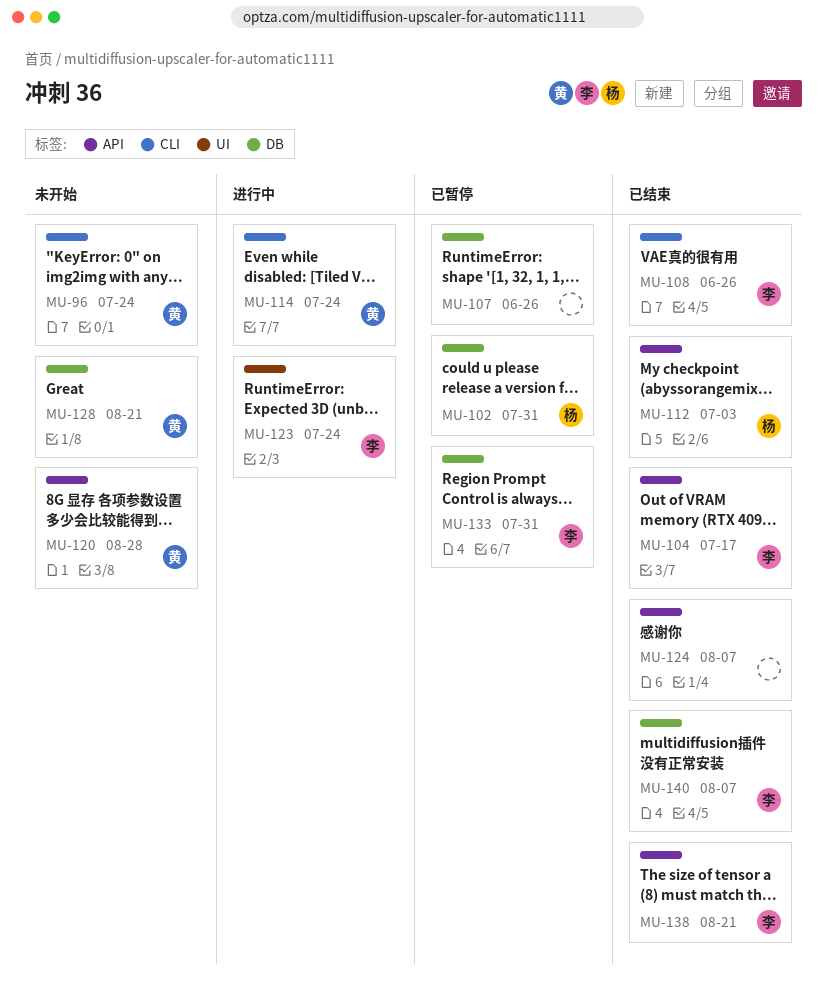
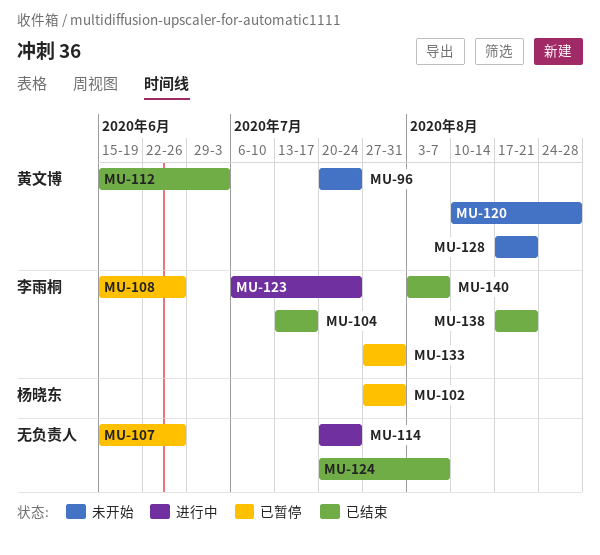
MU-108, status: 已结束 -> 已暂停
MU-112, owner: 杨晓东 -> 黄文博
MU-114, owner: 黄文博 -> none

